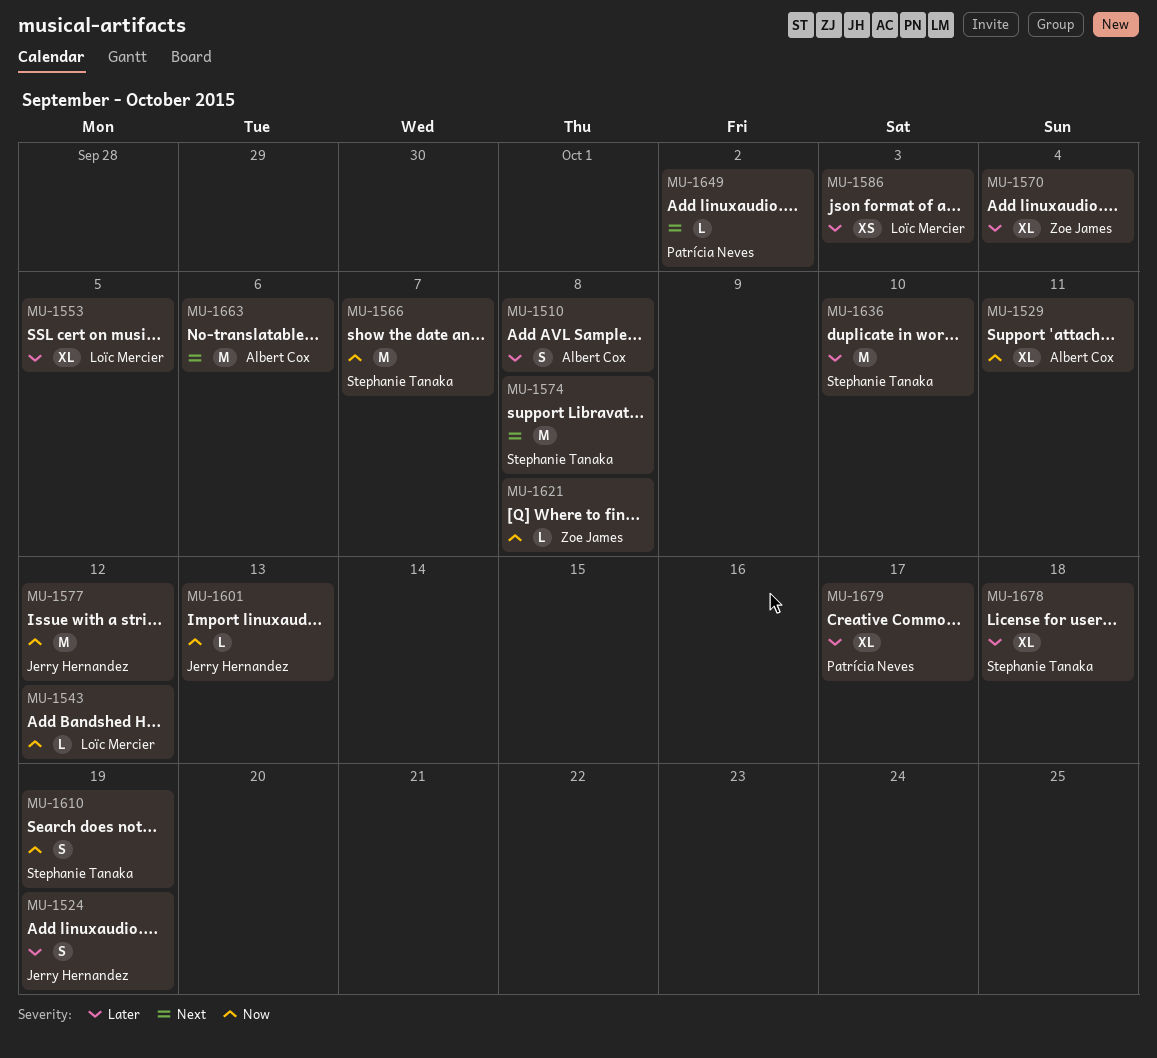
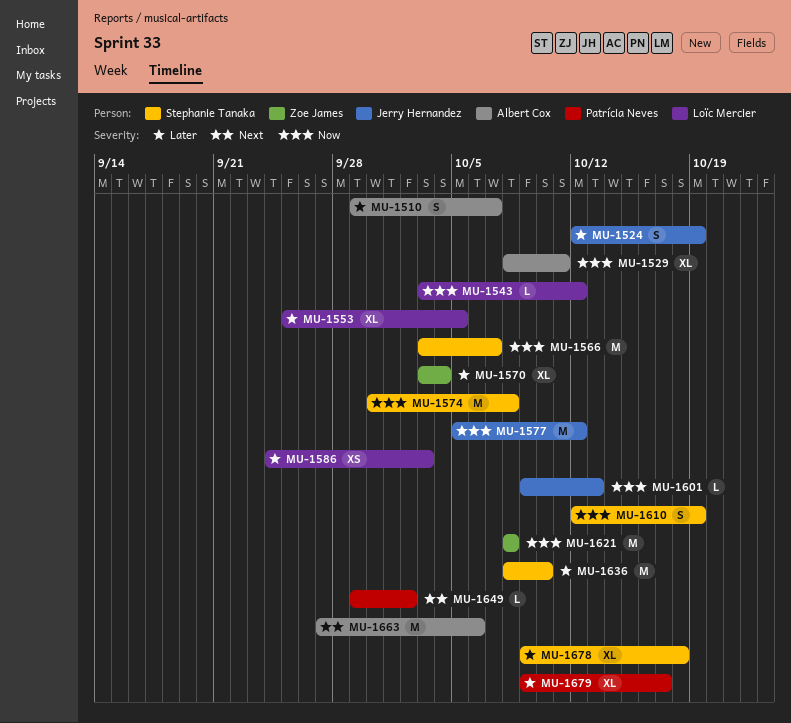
MU-1510, due: Oct 8 -> Oct 7
MU-1574, priority: Next -> Now
MU-1621, estimate: L -> M

